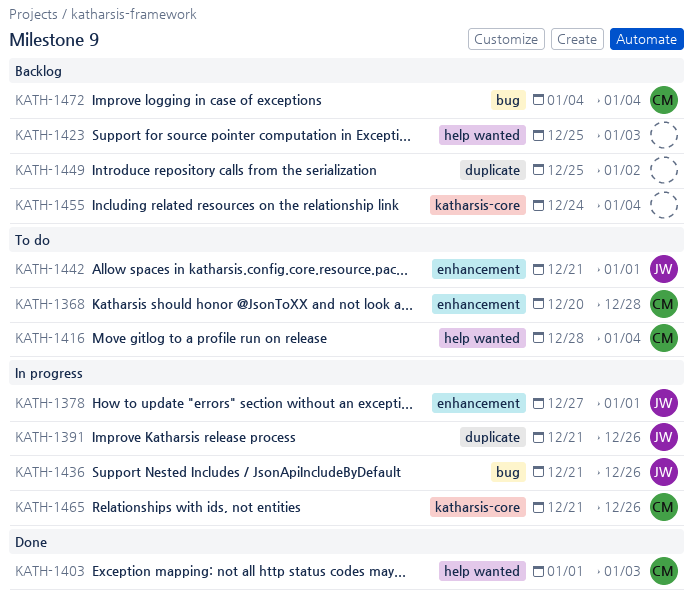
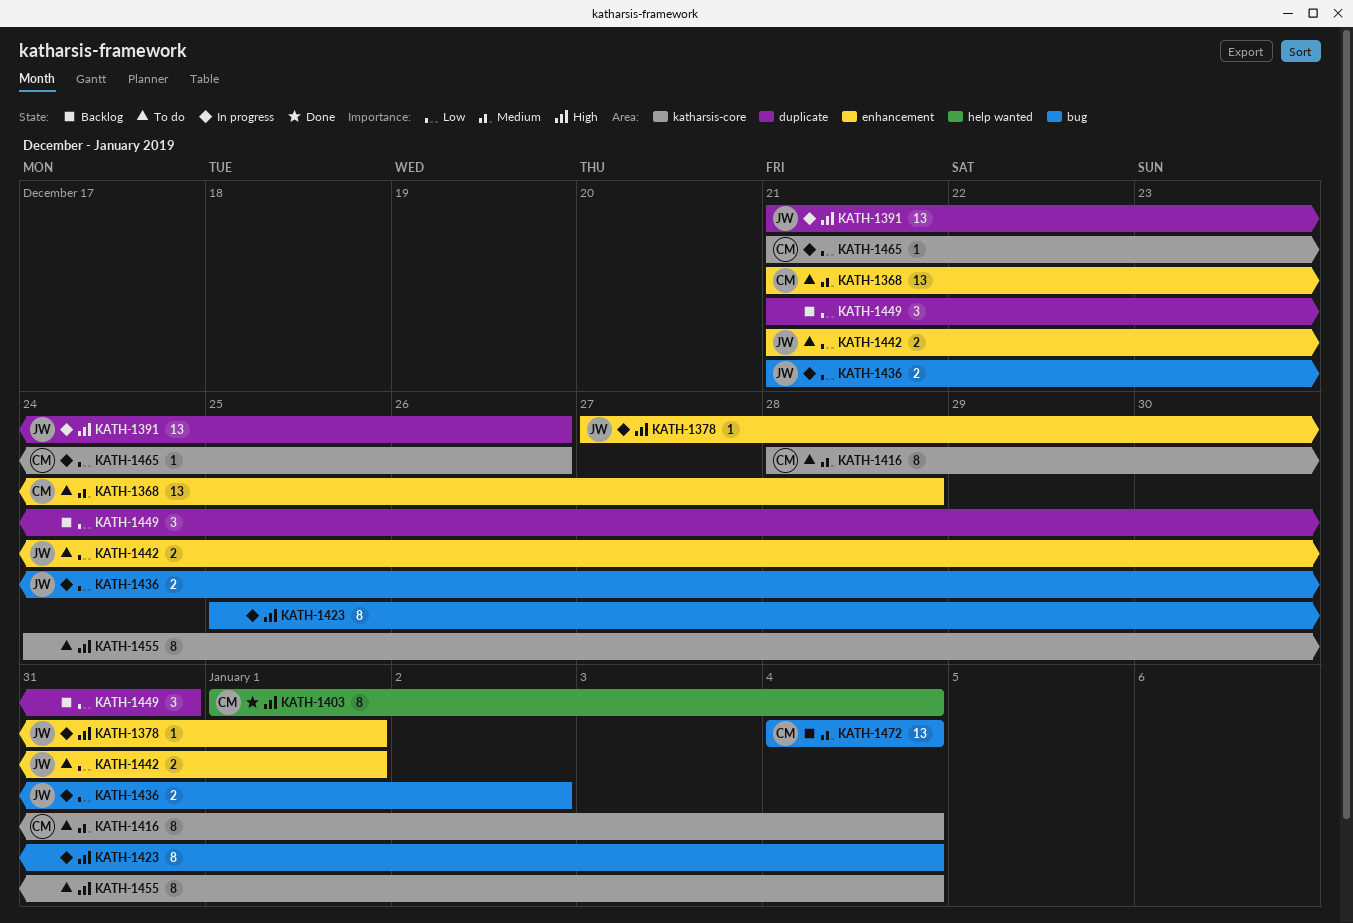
KATH-1368, start: Dec 20 -> Dec 21
KATH-1403, due: Jan 3 -> Jan 4
KATH-1416, label: help wanted -> katharsis-core
KATH-1423, status: Backlog -> In progress
KATH-1423, label: help wanted -> bug
KATH-1423, due: Jan 3 -> Jan 4
KATH-1436, due: Dec 26 -> Jan 2
KATH-1449, start: Dec 25 -> Dec 21
KATH-1449, due: Jan 2 -> Dec 31
KATH-1455, status: Backlog -> To do

